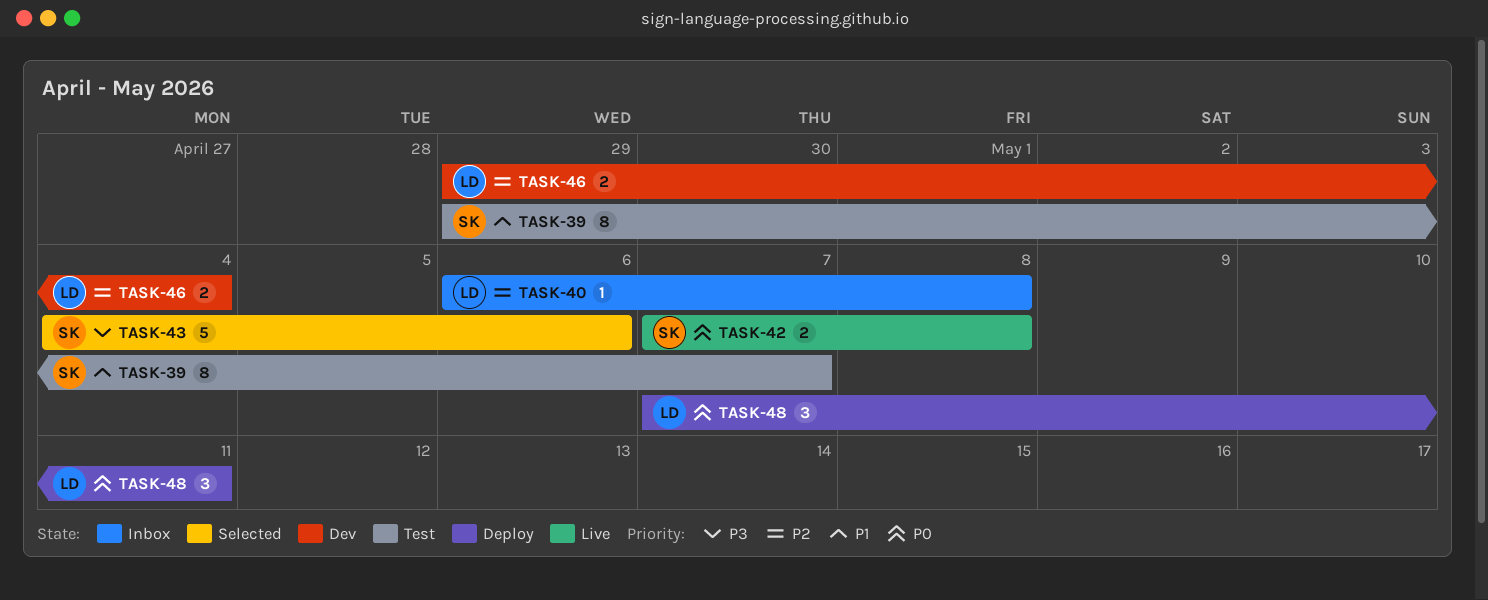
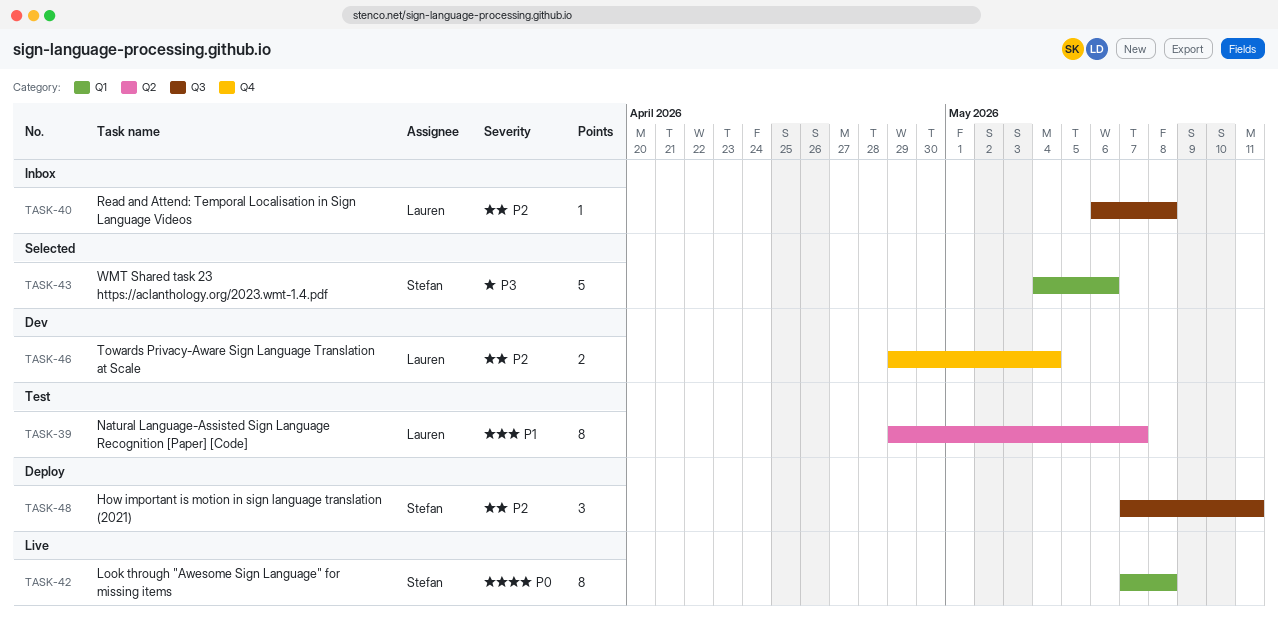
TASK-39, owner: Stefan -> Lauren
TASK-42, estimate: 2 -> 8
TASK-48, owner: Lauren -> Stefan
TASK-48, priority: P0 -> P2

